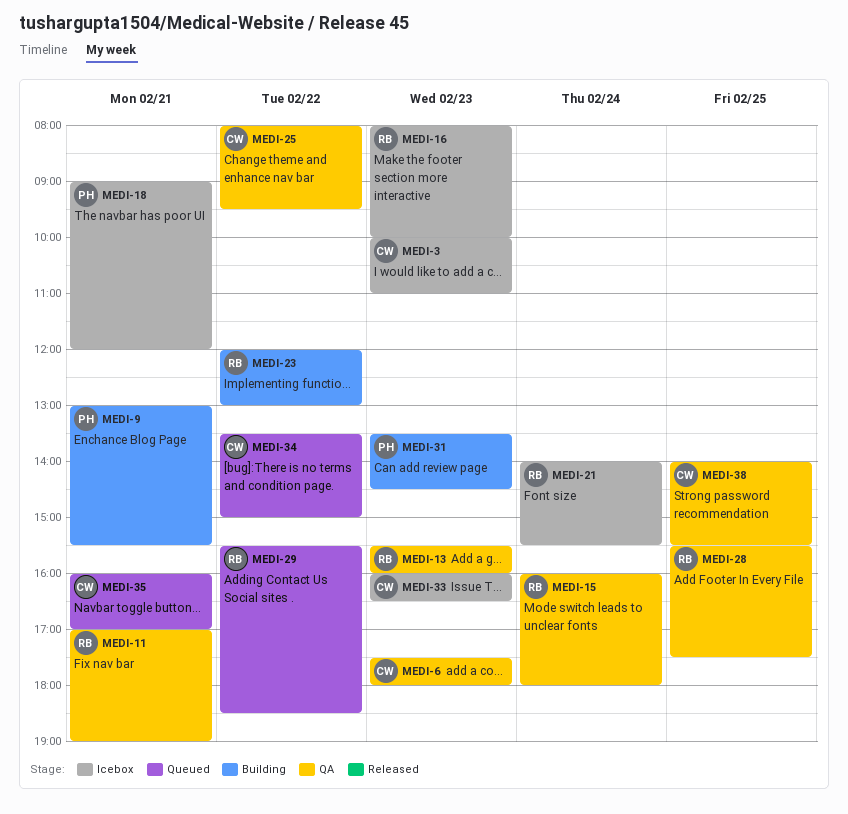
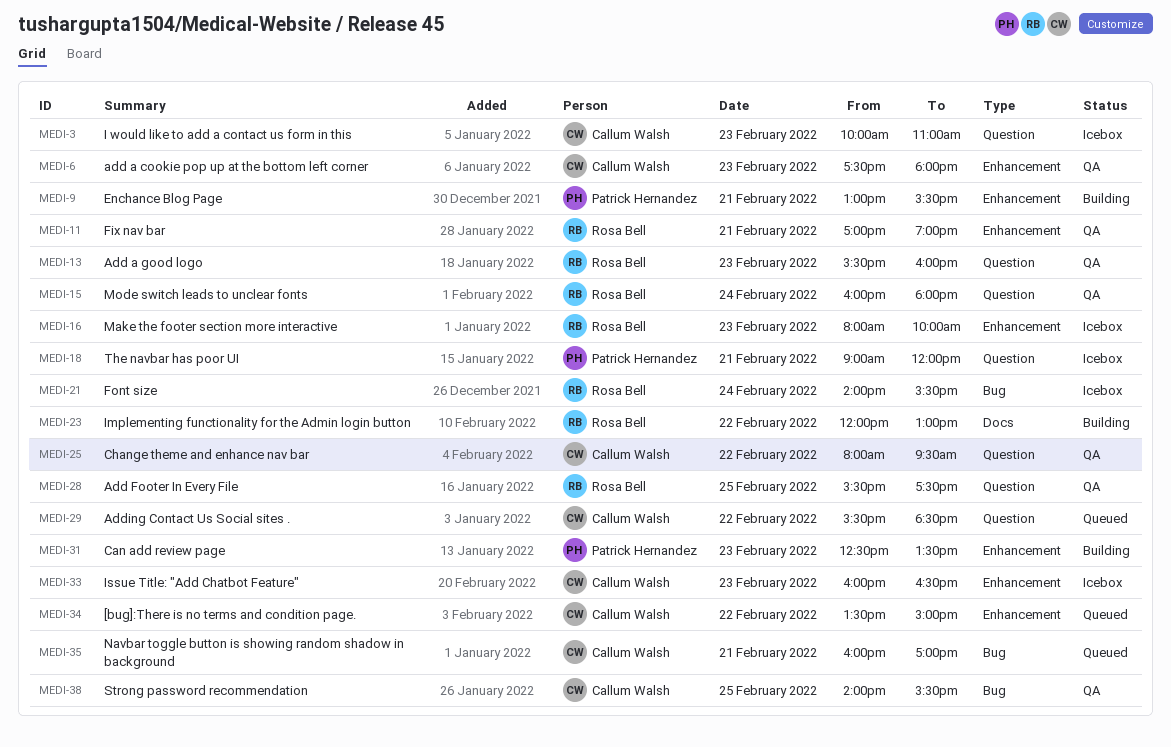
MEDI-29, owner: Rosa Bell -> Callum Walsh
MEDI-31, begins: 13:30 -> 12:30
MEDI-31, ends: 14:30 -> 13:30

